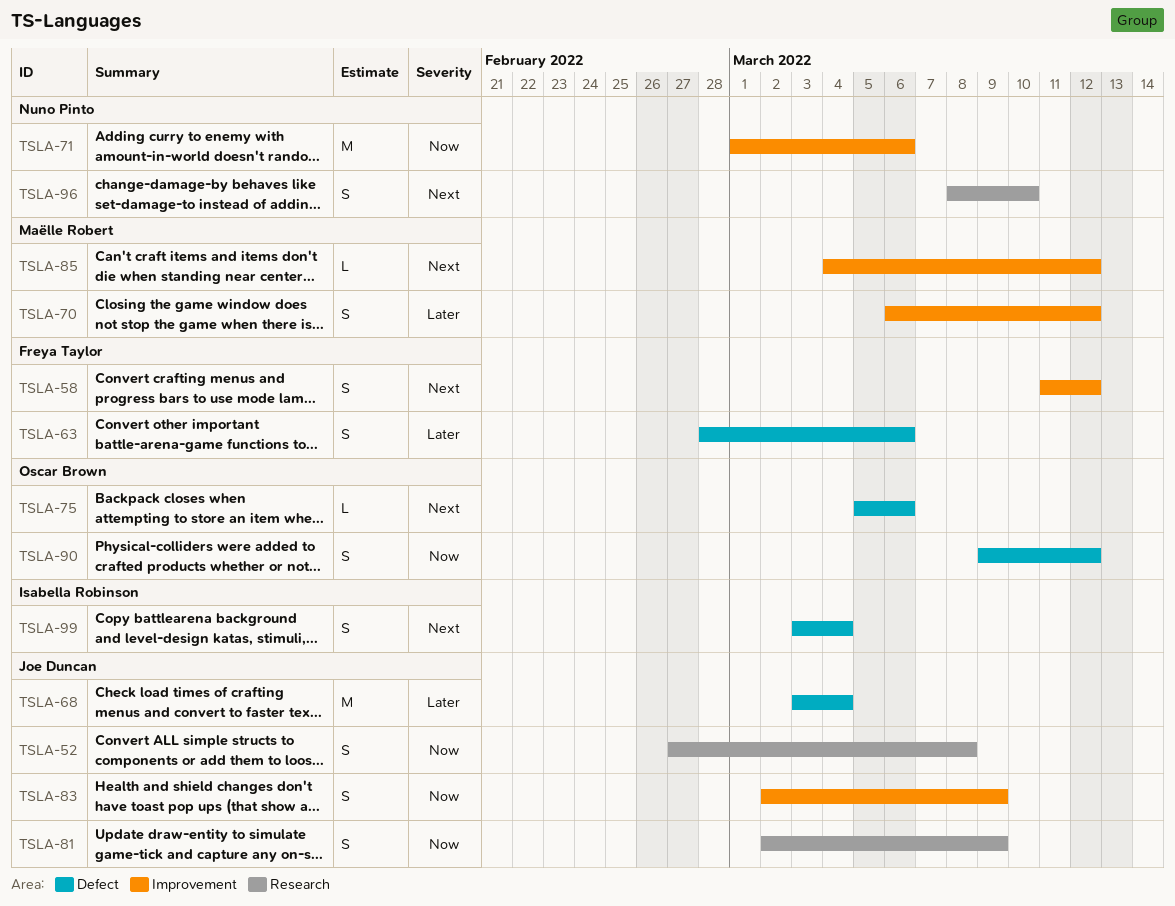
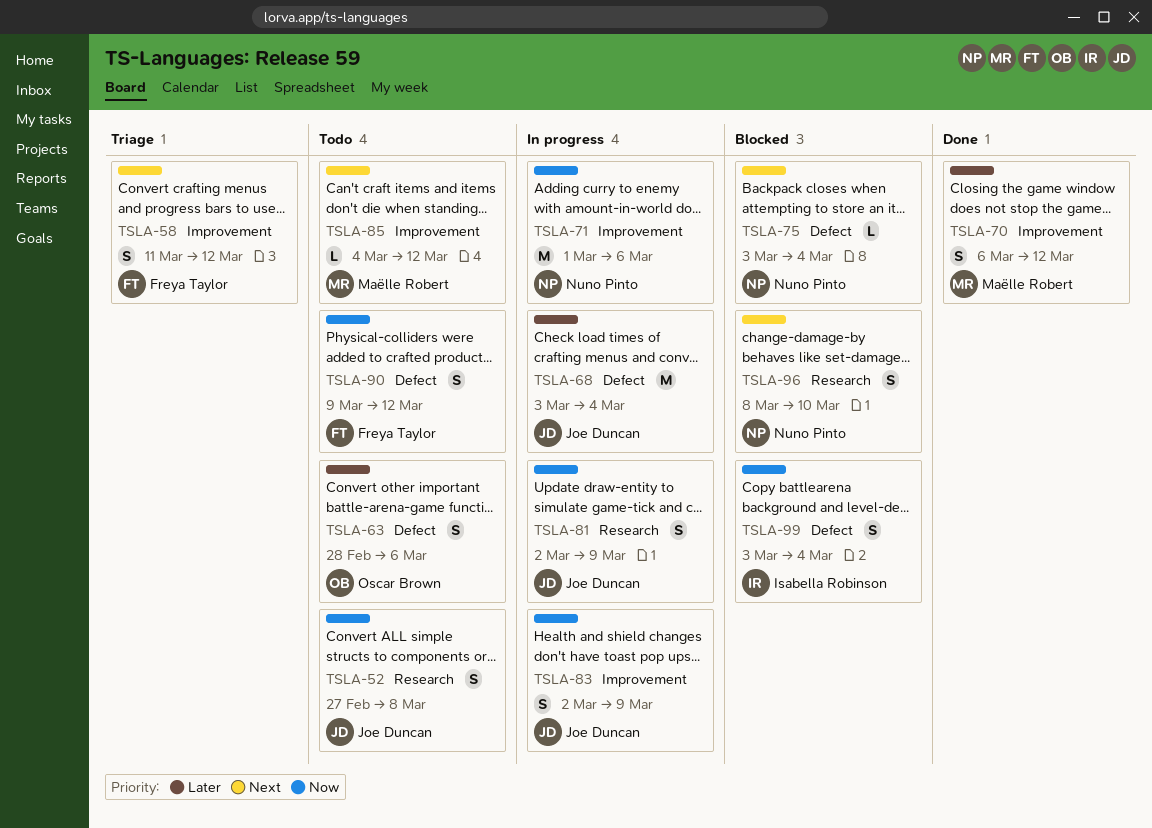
TSLA-63, owner: Freya Taylor -> Oscar Brown
TSLA-75, owner: Oscar Brown -> Nuno Pinto
TSLA-75, start: Mar 5 -> Mar 3
TSLA-75, due: Mar 6 -> Mar 4
TSLA-90, owner: Oscar Brown -> Freya Taylor
TSLA-99, priority: Next -> Now

